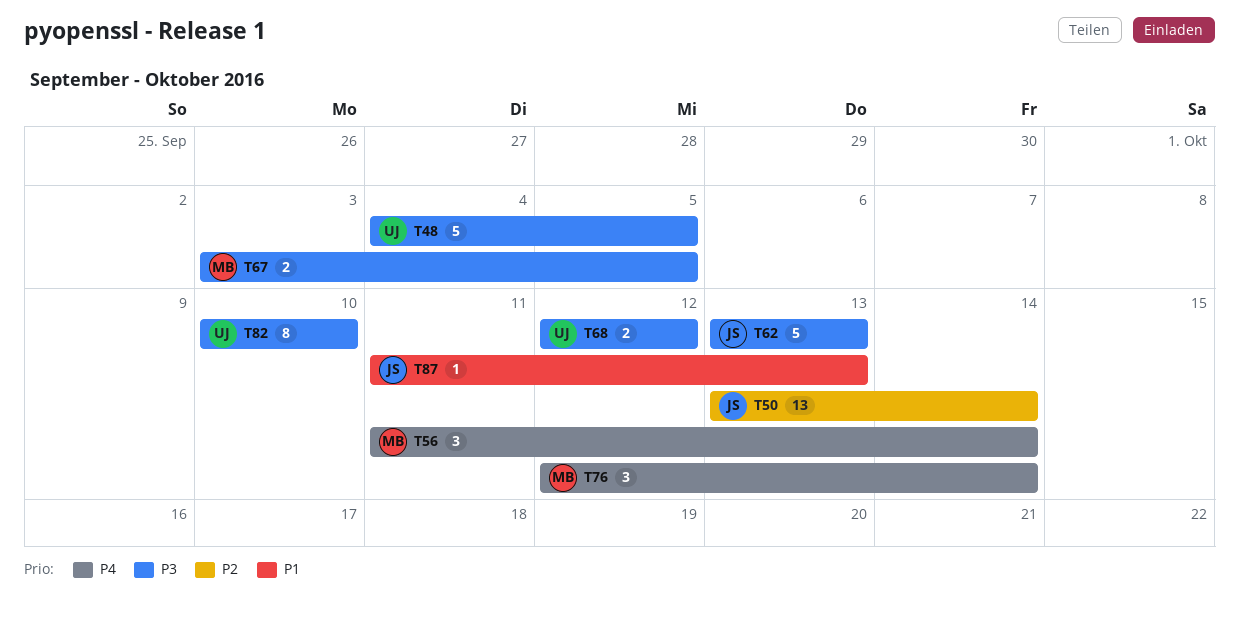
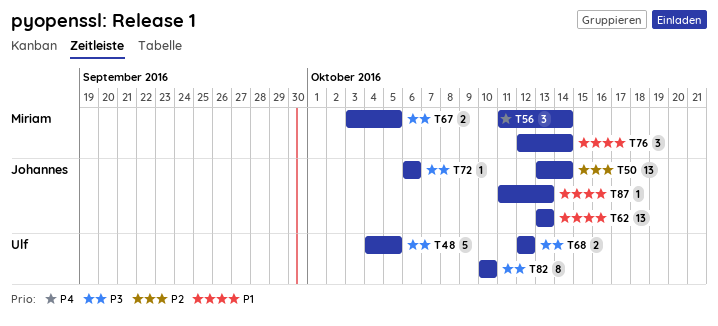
T62, priority: P3 -> P1
T62, estimate: 5 -> 13
T72: none -> present
T76, priority: P4 -> P1

